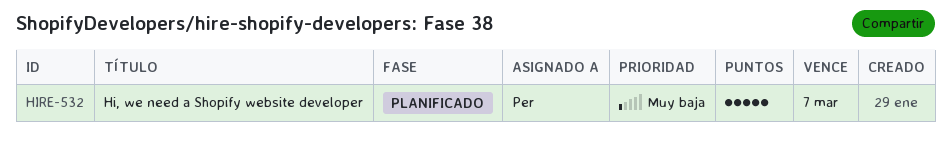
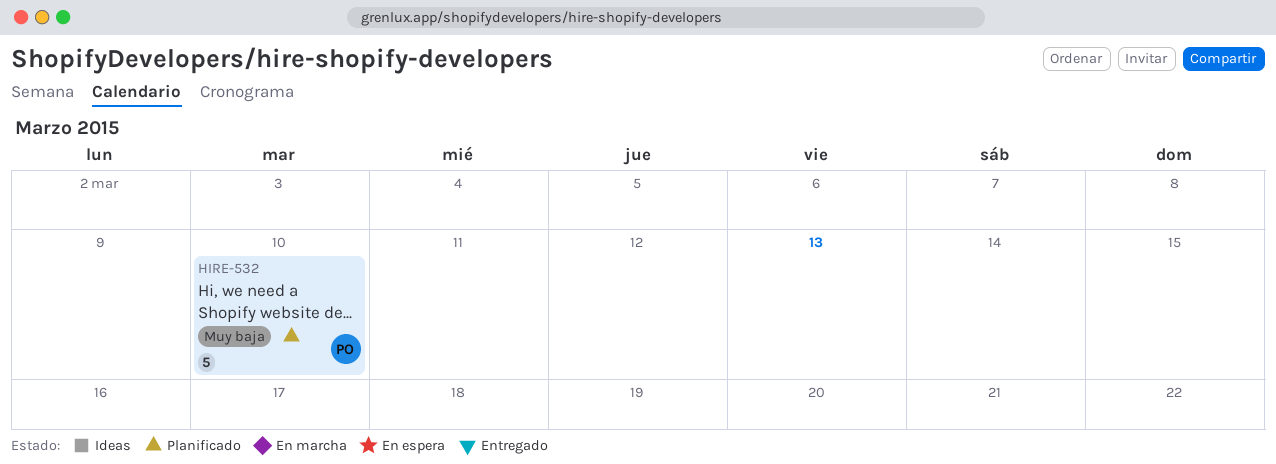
HIRE-532, due: Mar 7 -> Mar 10

